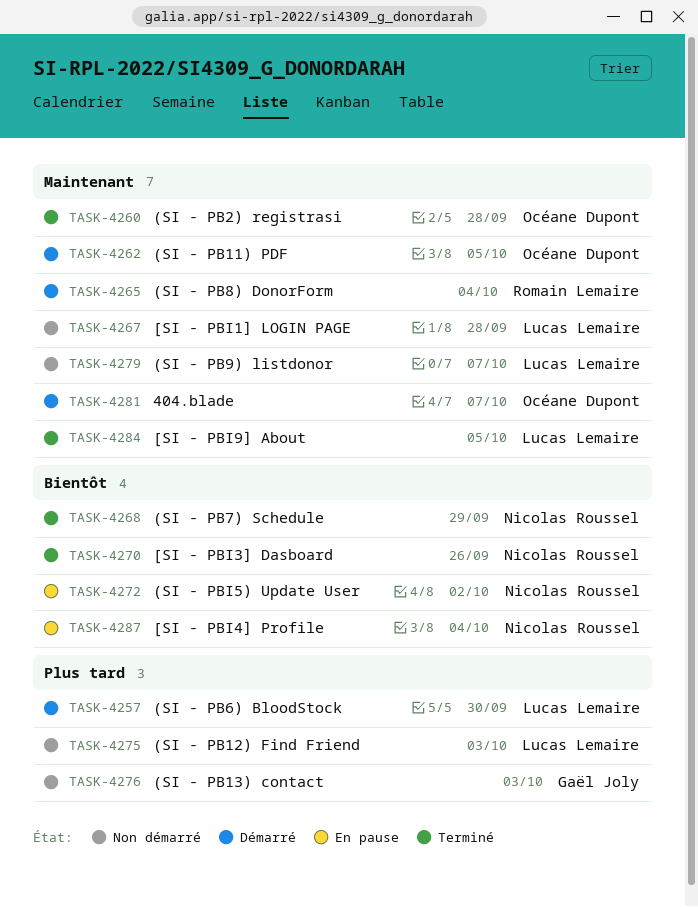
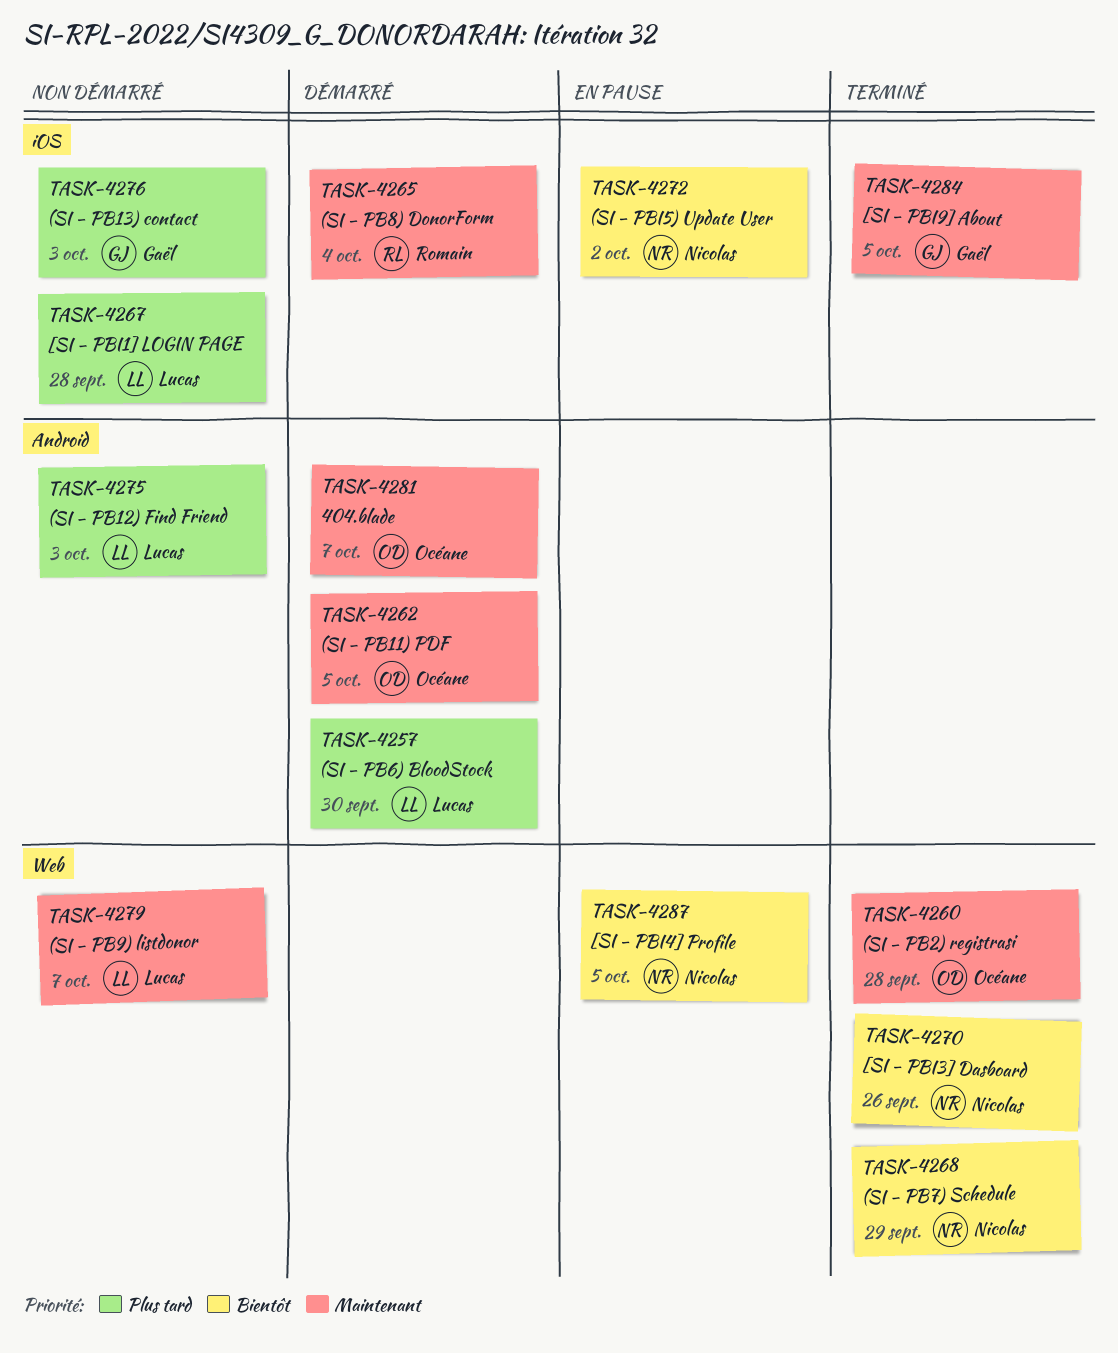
TASK-4267, priority: Maintenant -> Plus tard
TASK-4284, owner: Lucas Lemaire -> Gaël Joly
TASK-4287, due: Oct 4 -> Oct 5

